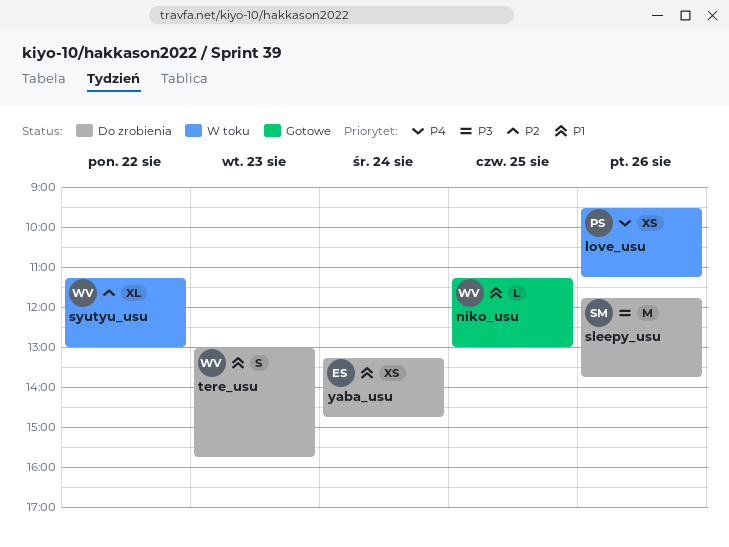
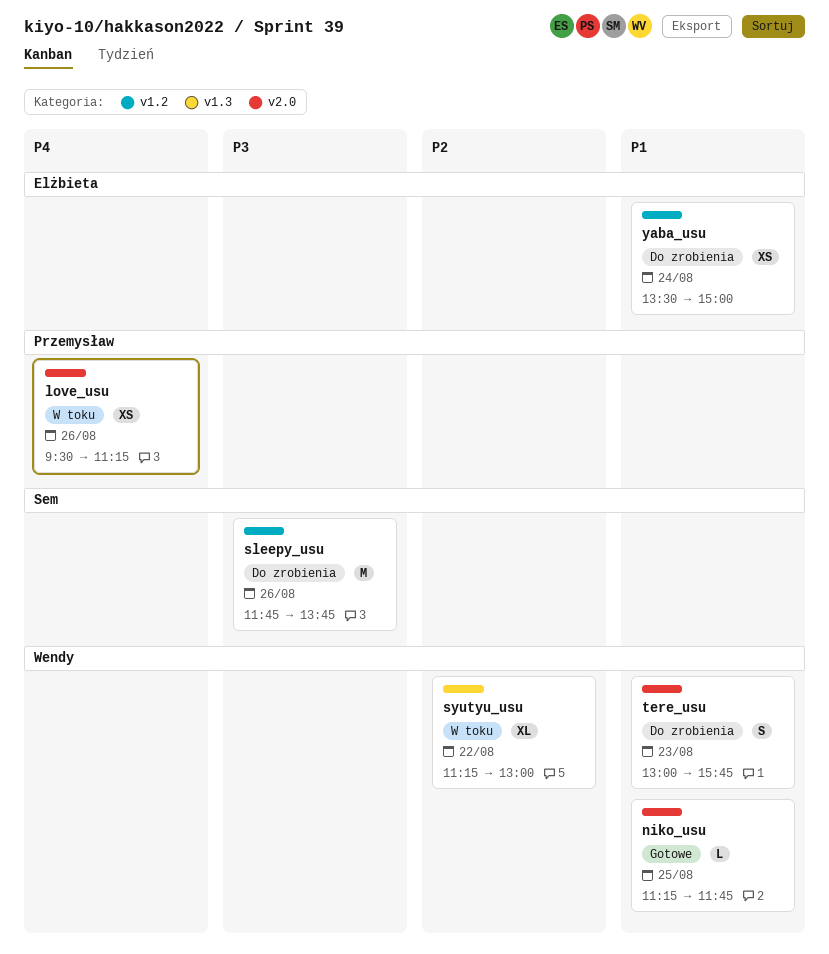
niko_usu, ends: 13:00 -> 11:45
yaba_usu, begins: 13:15 -> 13:30
yaba_usu, ends: 14:45 -> 15:00

